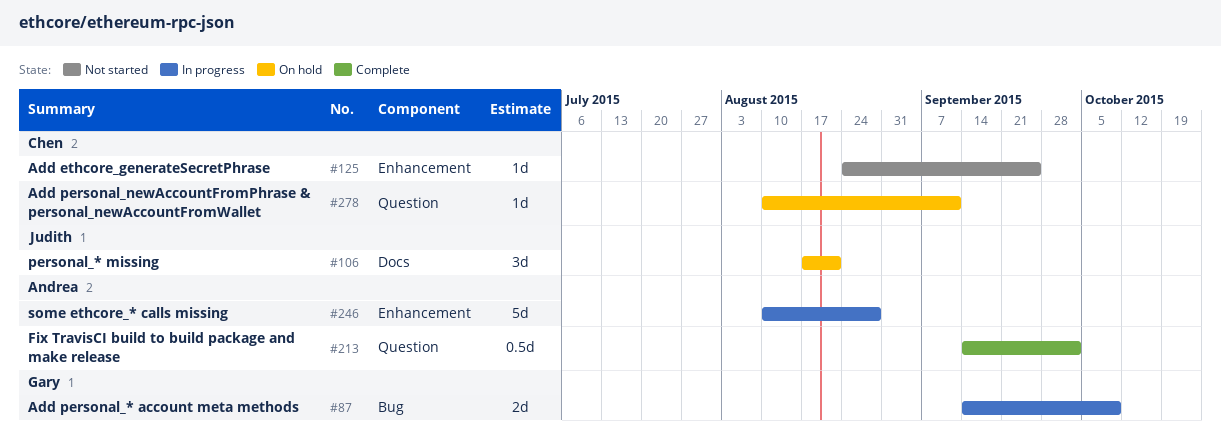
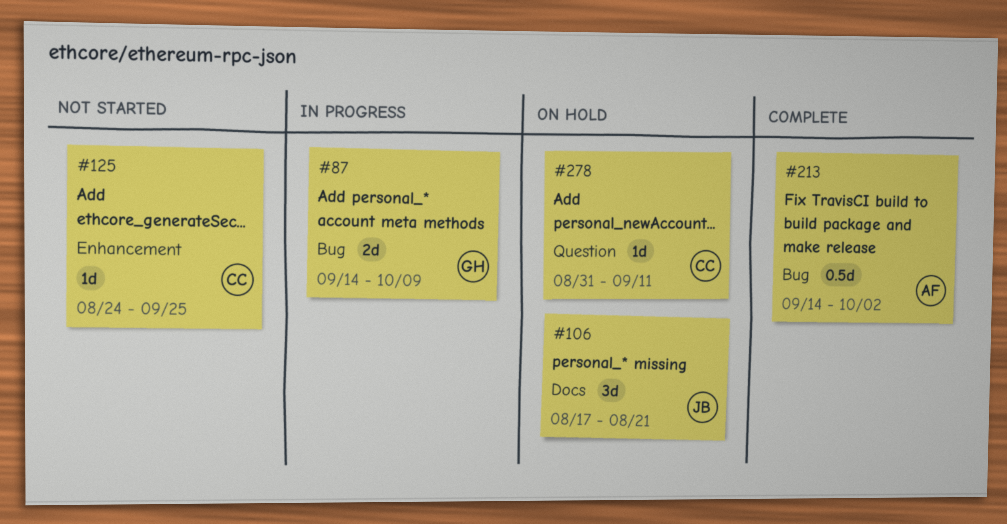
#213, label: Question -> Bug
#246: present -> none
#278, start: Aug 10 -> Aug 31

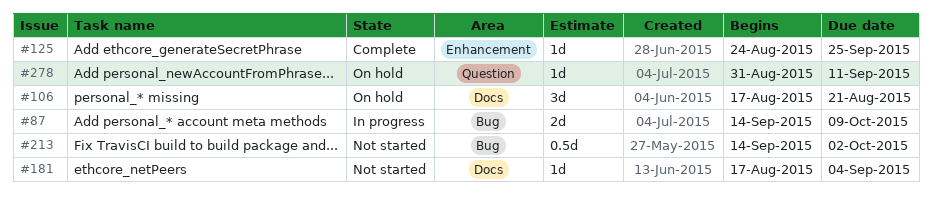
#125, status: Not started -> Complete
#181: none -> present
#213, status: Complete -> Not started

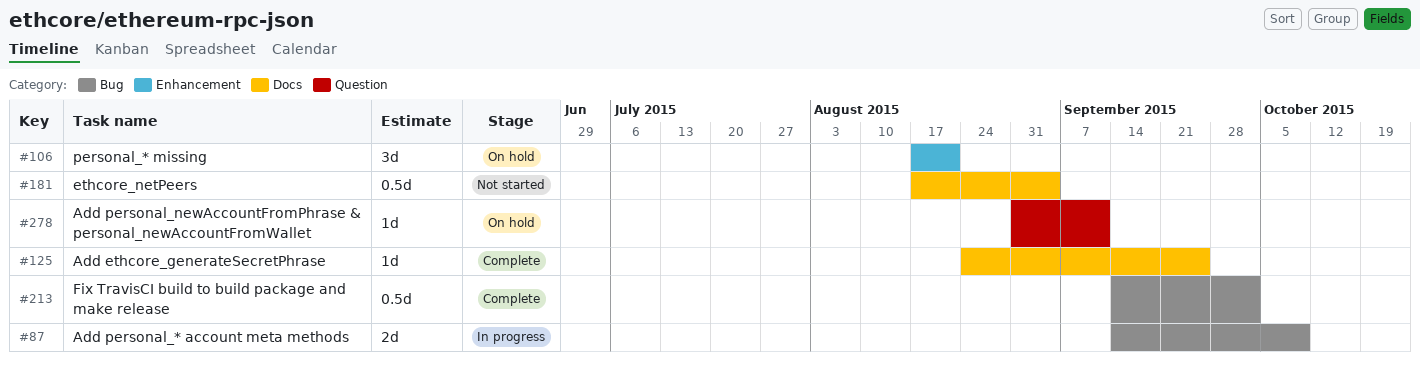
#106, label: Docs -> Enhancement
#125, label: Enhancement -> Docs
#181, estimate: 1d -> 0.5d
#213, status: Not started -> Complete

